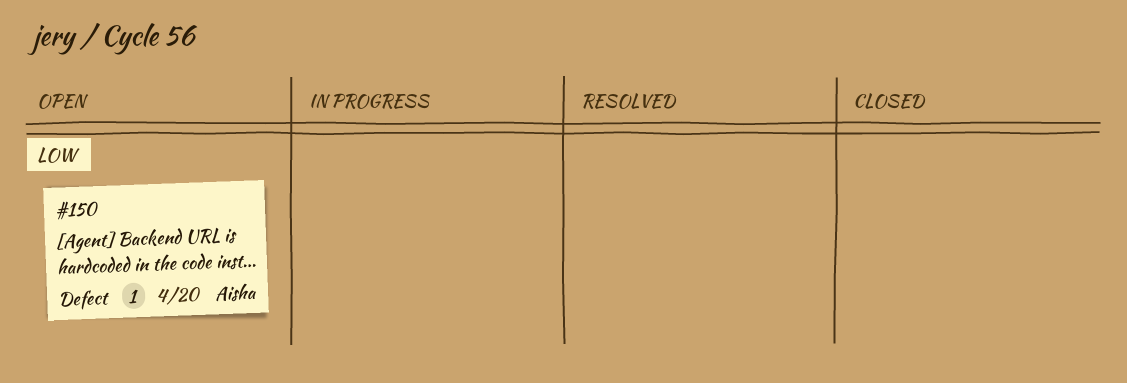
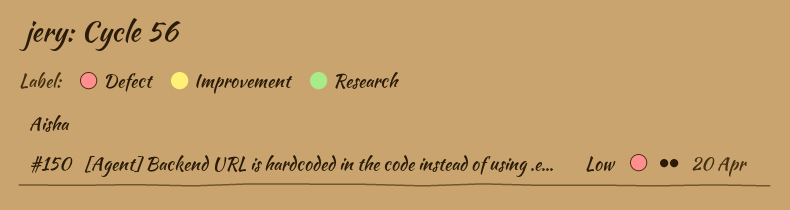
#150, estimate: 1 -> 2

